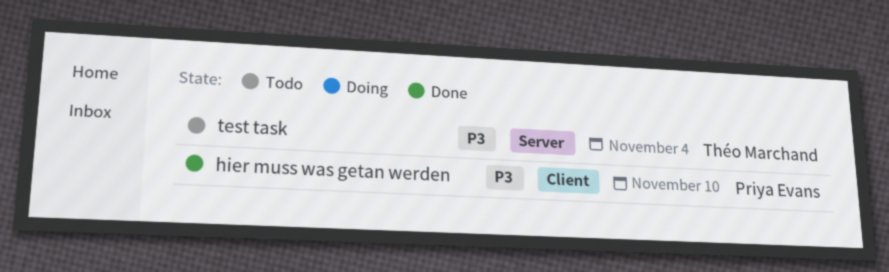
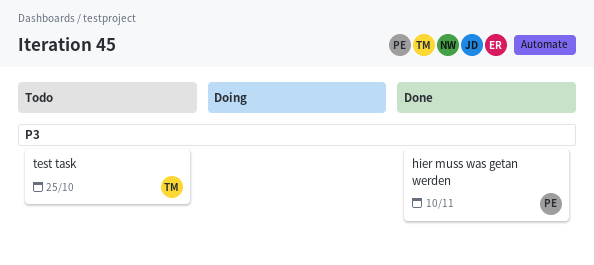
test task, due: Nov 4 -> Oct 25

